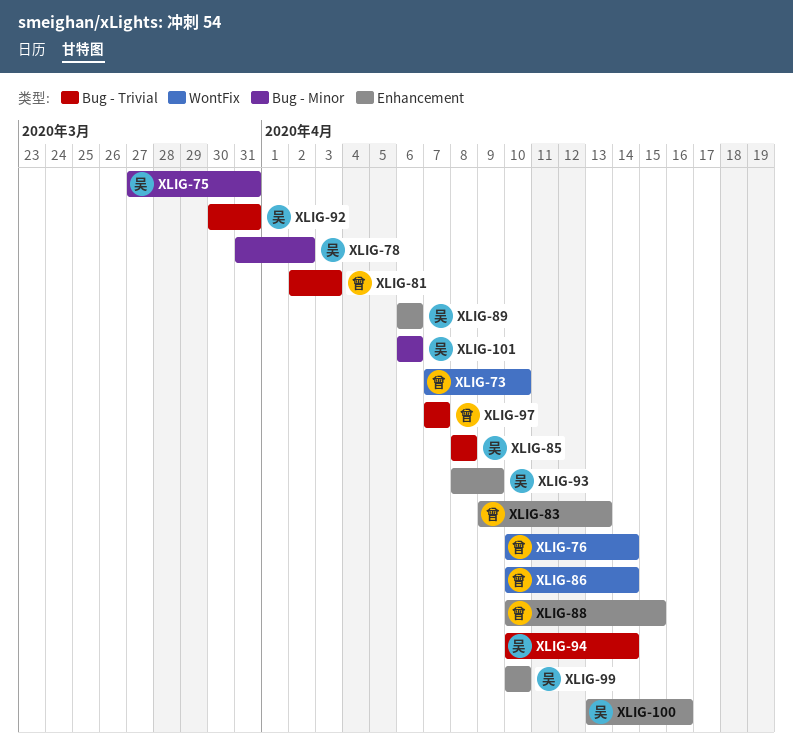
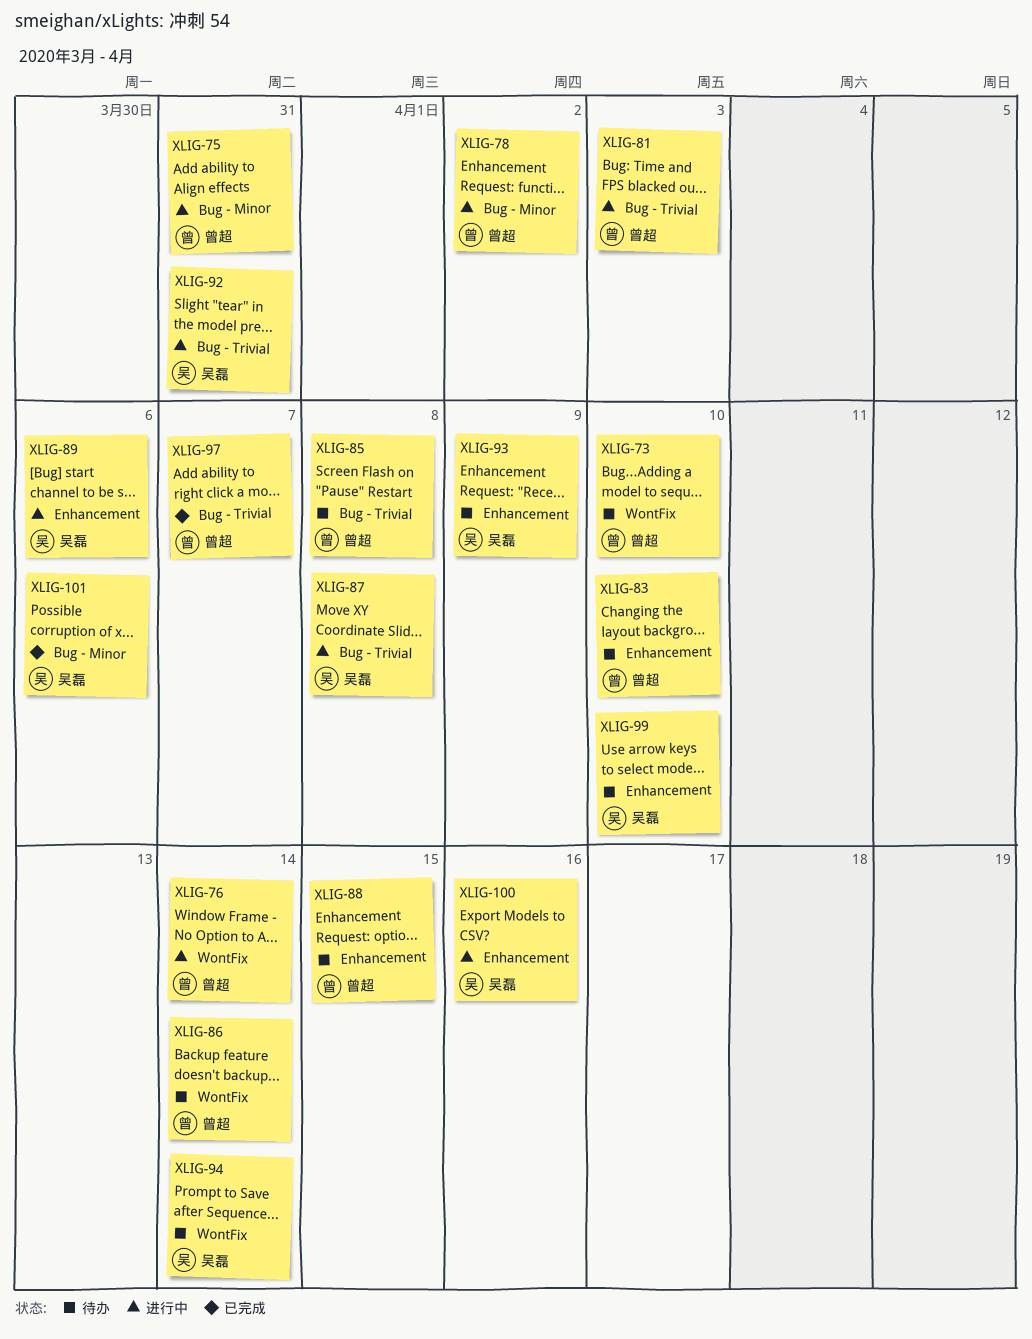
XLIG-75, owner: 吴磊 -> 曾超
XLIG-78, owner: 吴磊 -> 曾超
XLIG-83, due: Apr 13 -> Apr 10
XLIG-85, owner: 吴磊 -> 曾超
XLIG-87: none -> present
XLIG-94, label: Bug - Trivial -> WontFix

